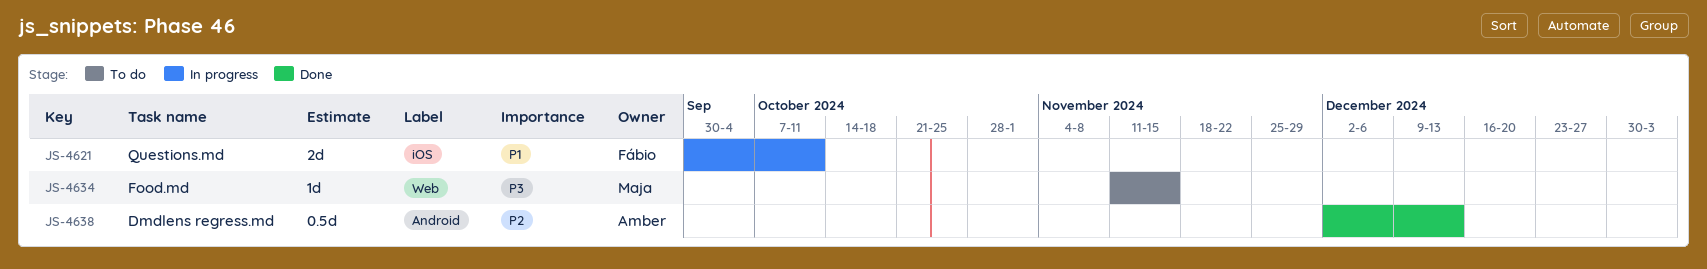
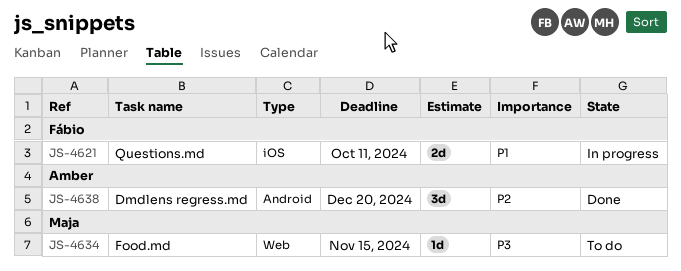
JS-4638, estimate: 0.5d -> 3d
JS-4638, due: Dec 13 -> Dec 20

